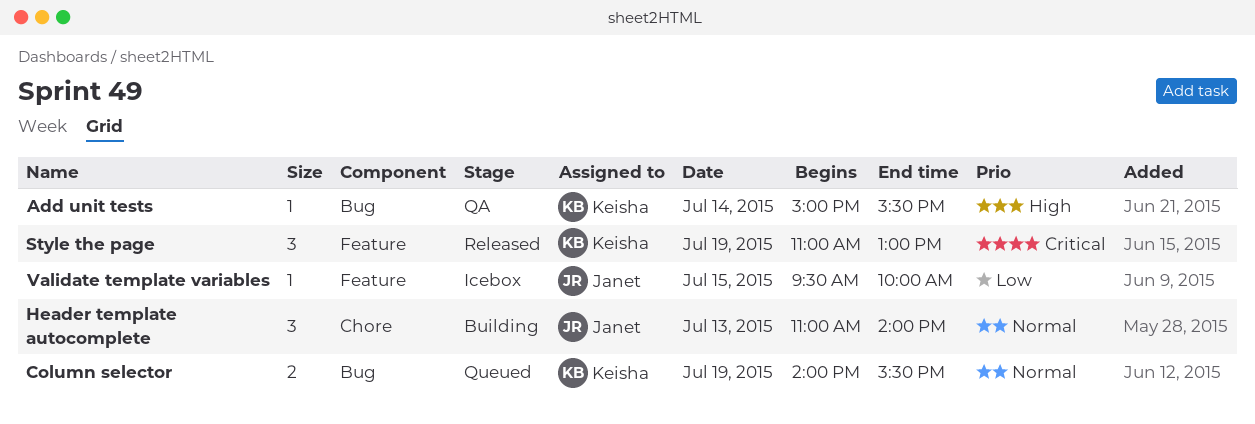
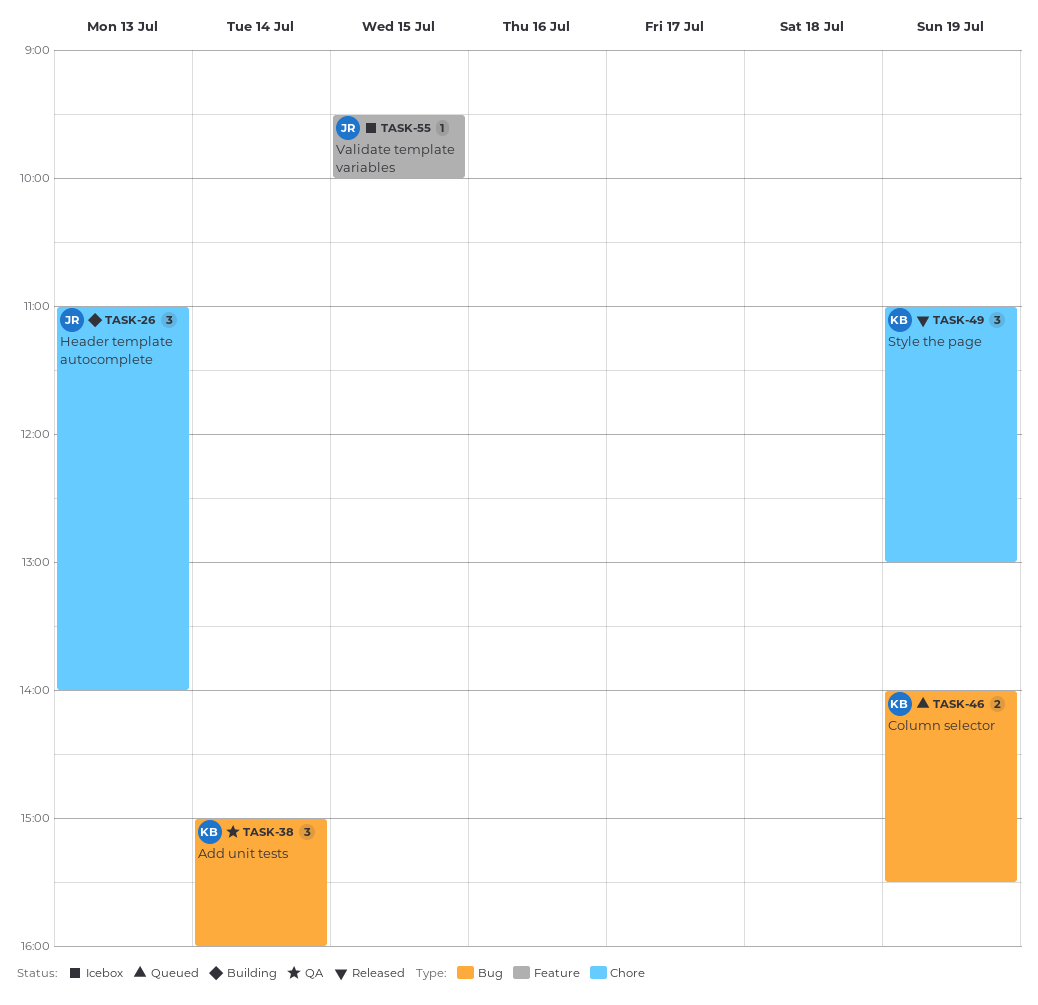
Add unit tests, estimate: 1 -> 3
Add unit tests, ends: 15:30 -> 16:00
Style the page, label: Feature -> Chore

